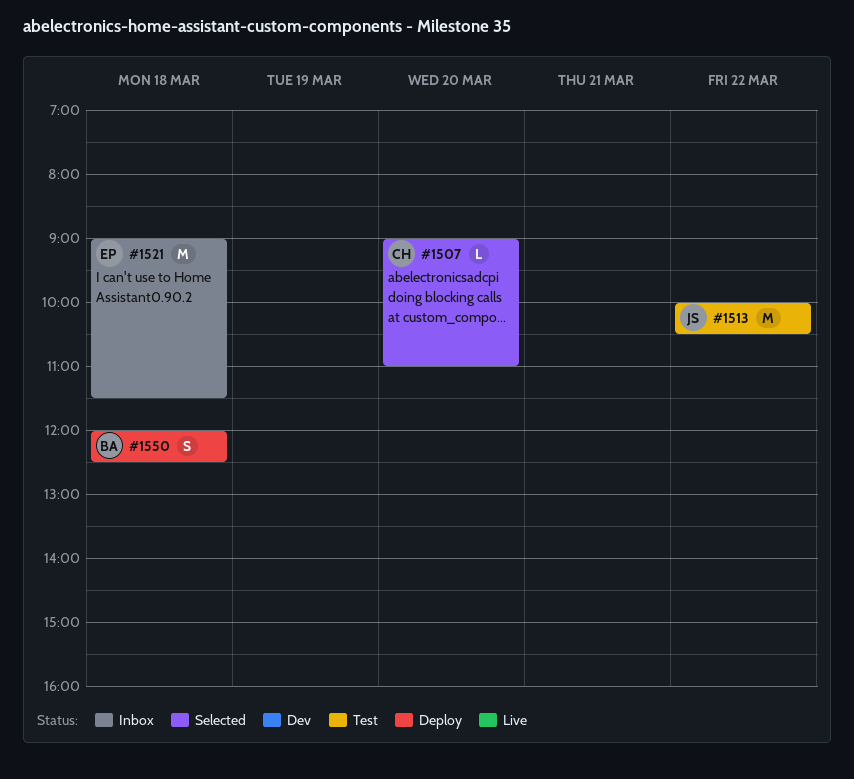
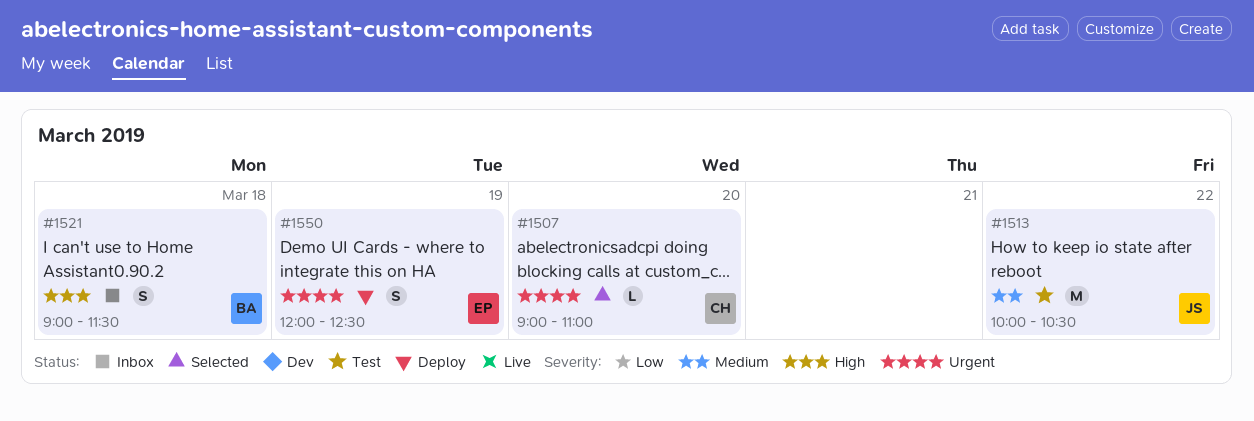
#1521, owner: EP -> BA
#1521, estimate: M -> S
#1550, owner: BA -> EP
#1550, day: Mar 18 -> Mar 19

